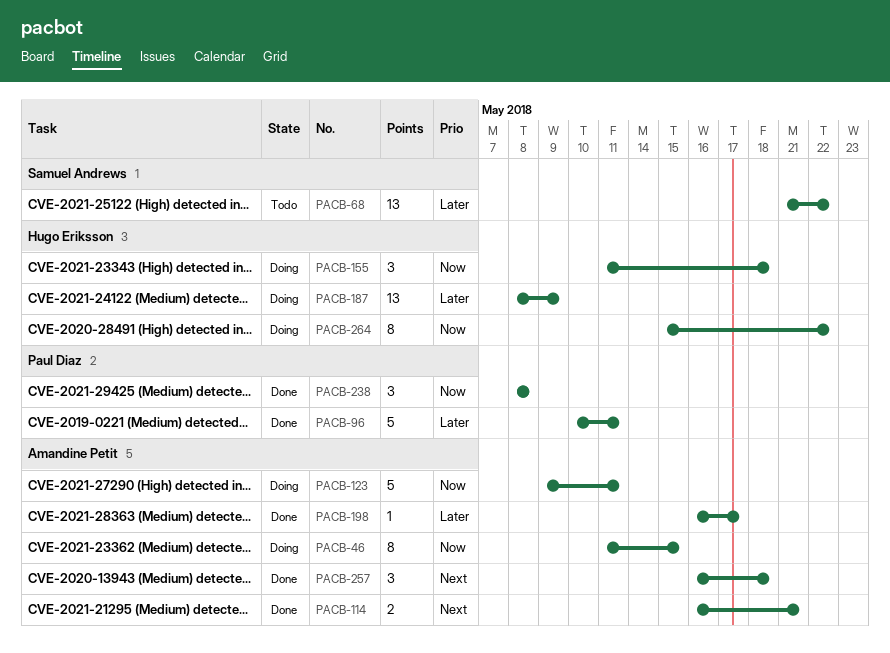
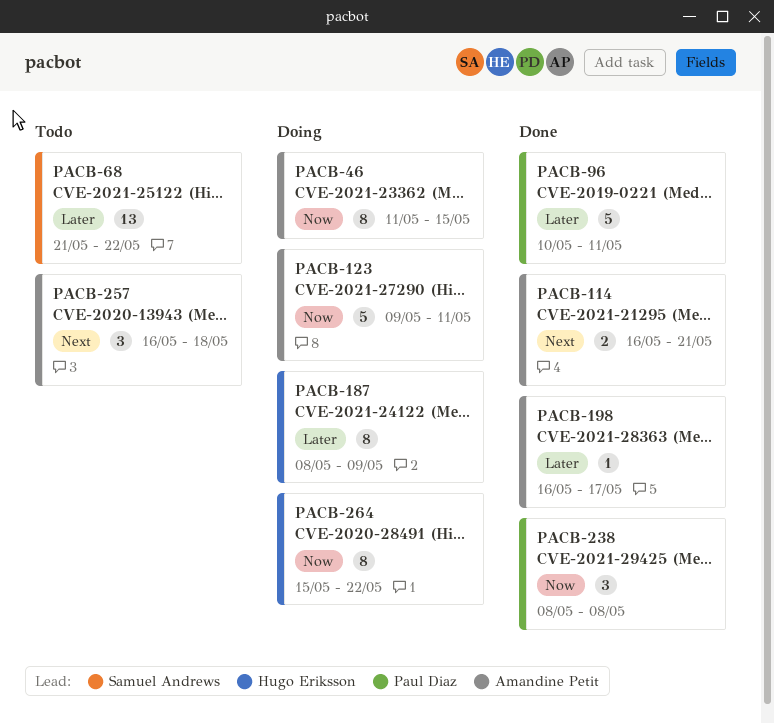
PACB-155: present -> none
PACB-187, estimate: 13 -> 8
PACB-257, status: Done -> Todo

